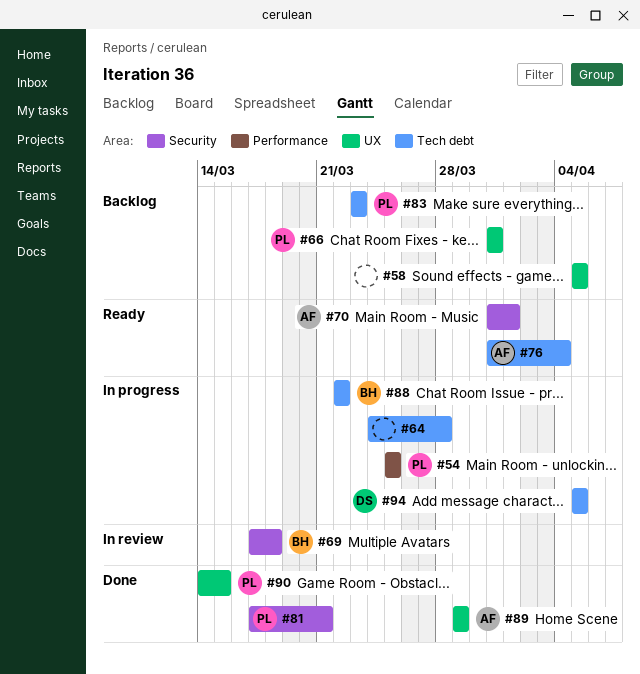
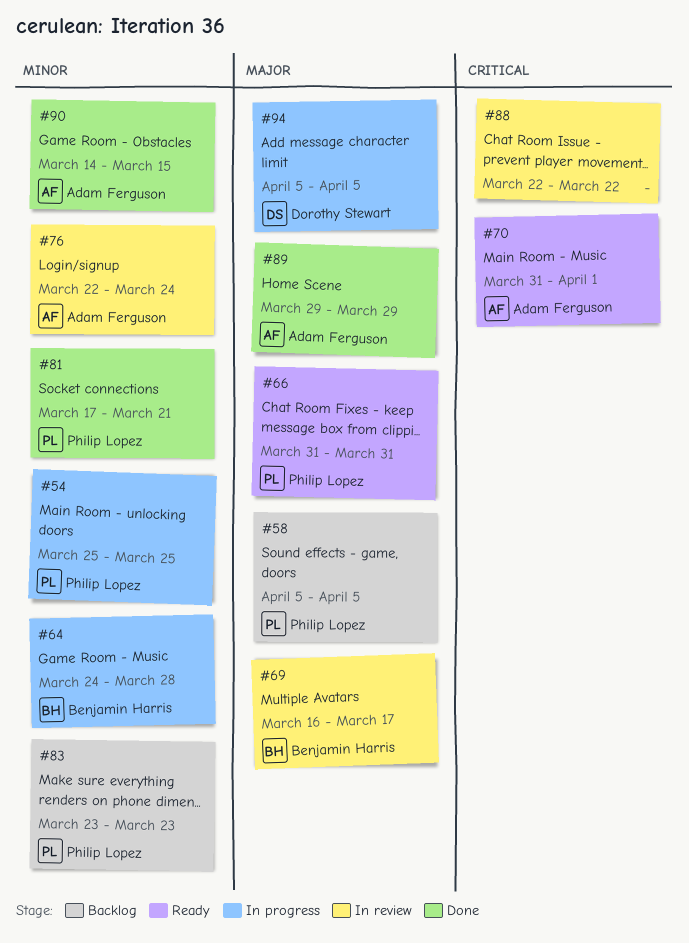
#58, owner: none -> Philip Lopez
#64, owner: none -> Benjamin Harris
#66, status: Backlog -> Ready
#69, start: Mar 17 -> Mar 16
#69, due: Mar 18 -> Mar 17
#76, status: Ready -> In review
#76, start: Mar 31 -> Mar 22
#76, due: Apr 4 -> Mar 24
#88, status: In progress -> In review
#88, owner: Benjamin Harris -> none
#90, owner: Philip Lopez -> Adam Ferguson

